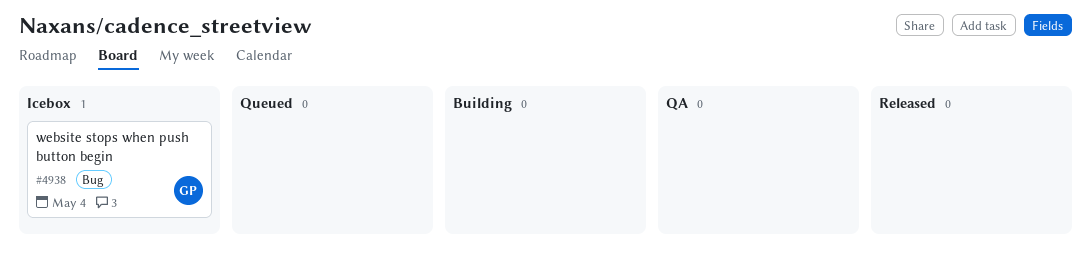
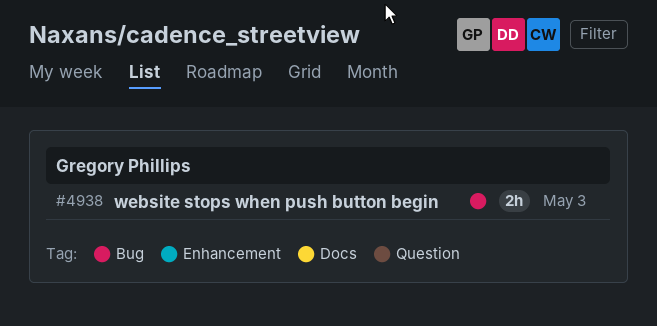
#4938, due: May 4 -> May 3

